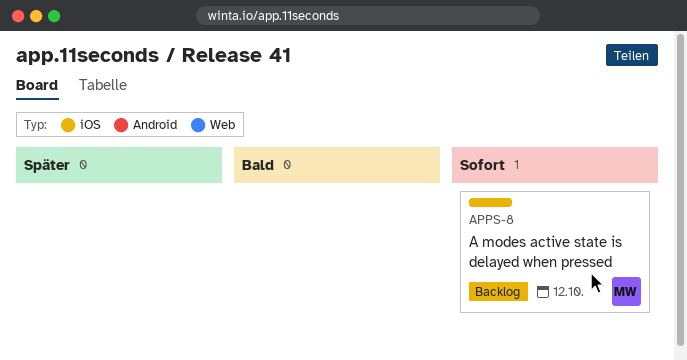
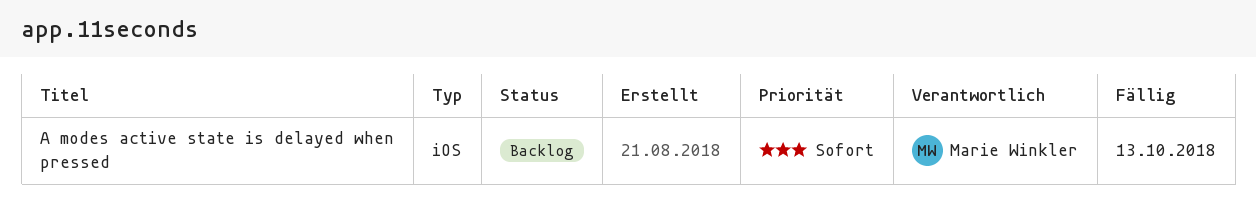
A modes active state is delayed when pressed, due: Oct 12 -> Oct 13

